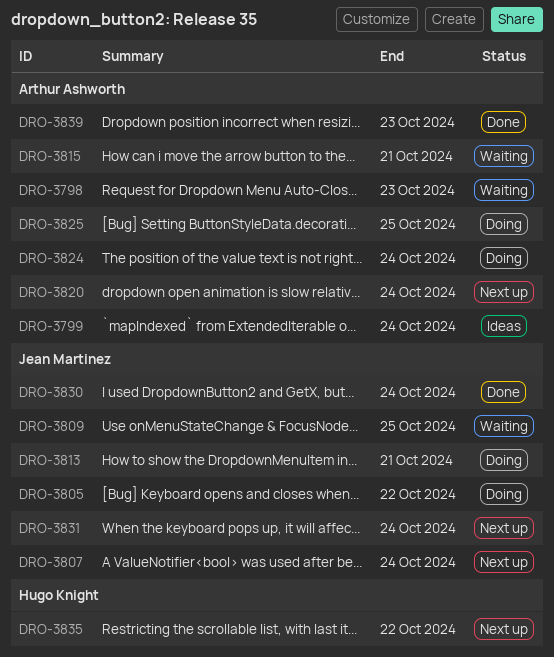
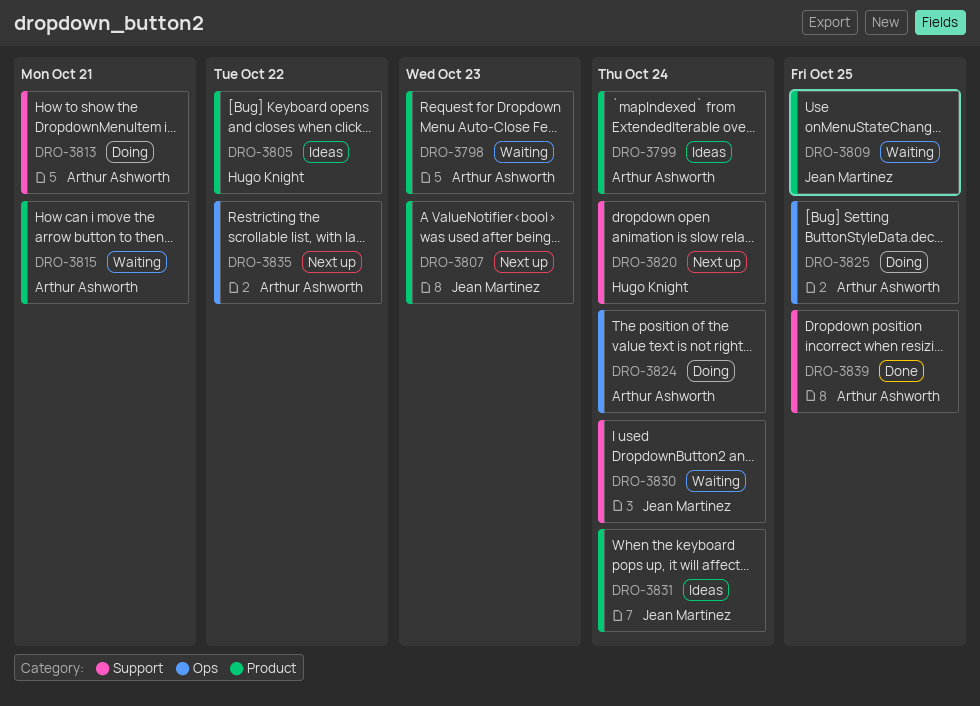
DRO-3805, status: Doing -> Ideas
DRO-3805, owner: Jean Martinez -> Hugo Knight
DRO-3807, due: Oct 24 -> Oct 23
DRO-3813, owner: Jean Martinez -> Arthur Ashworth
DRO-3820, owner: Arthur Ashworth -> Hugo Knight
DRO-3830, status: Done -> Waiting
DRO-3831, status: Next up -> Ideas
DRO-3835, owner: Hugo Knight -> Arthur Ashworth
DRO-3839, due: Oct 23 -> Oct 25

